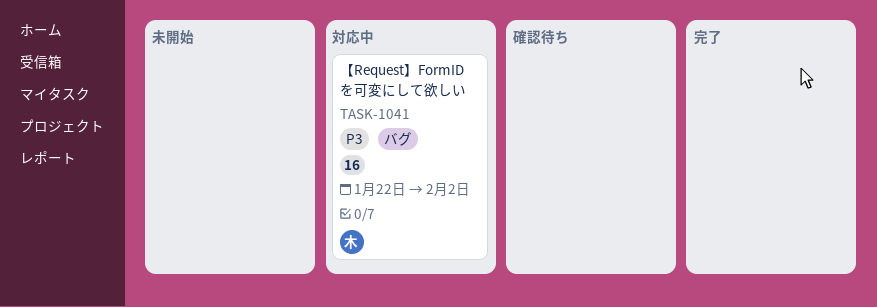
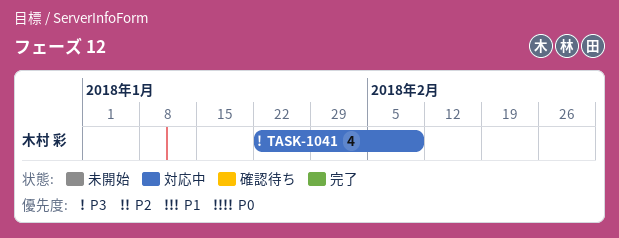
TASK-1041, estimate: 16 -> 4
TASK-1041, due: Feb 2 -> Feb 9

